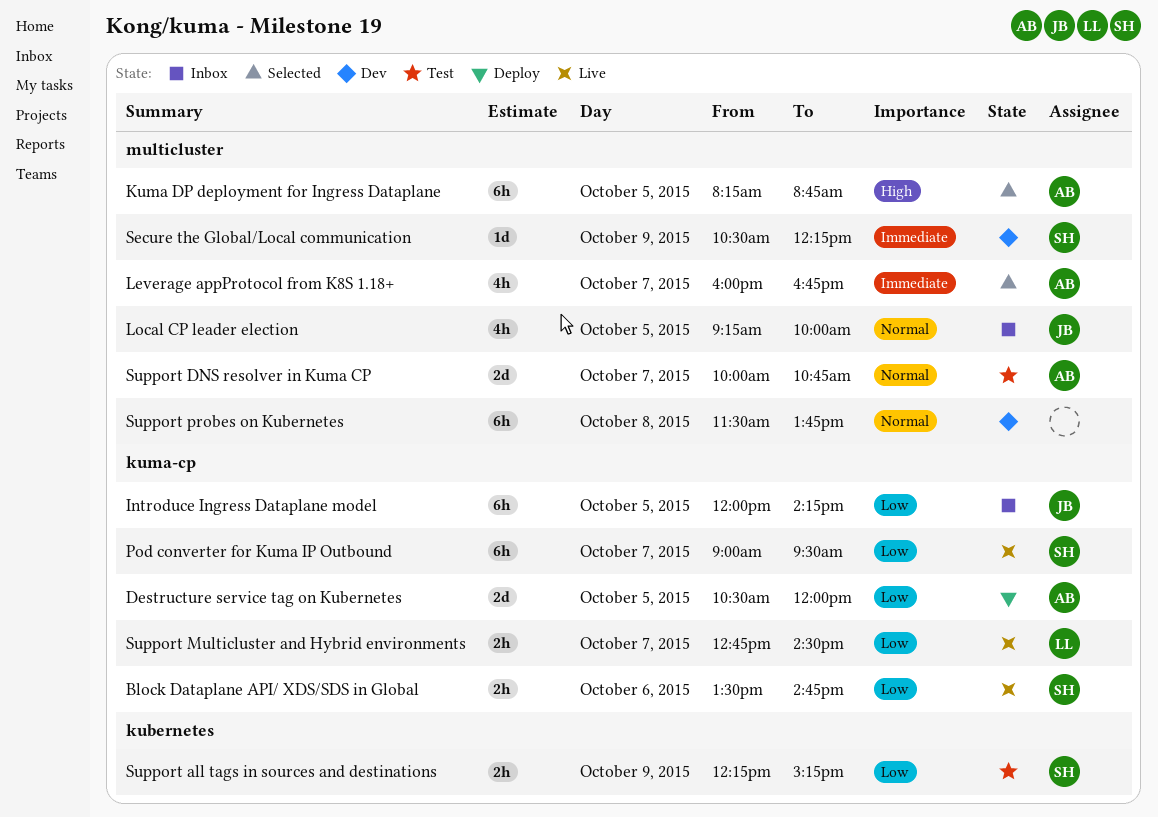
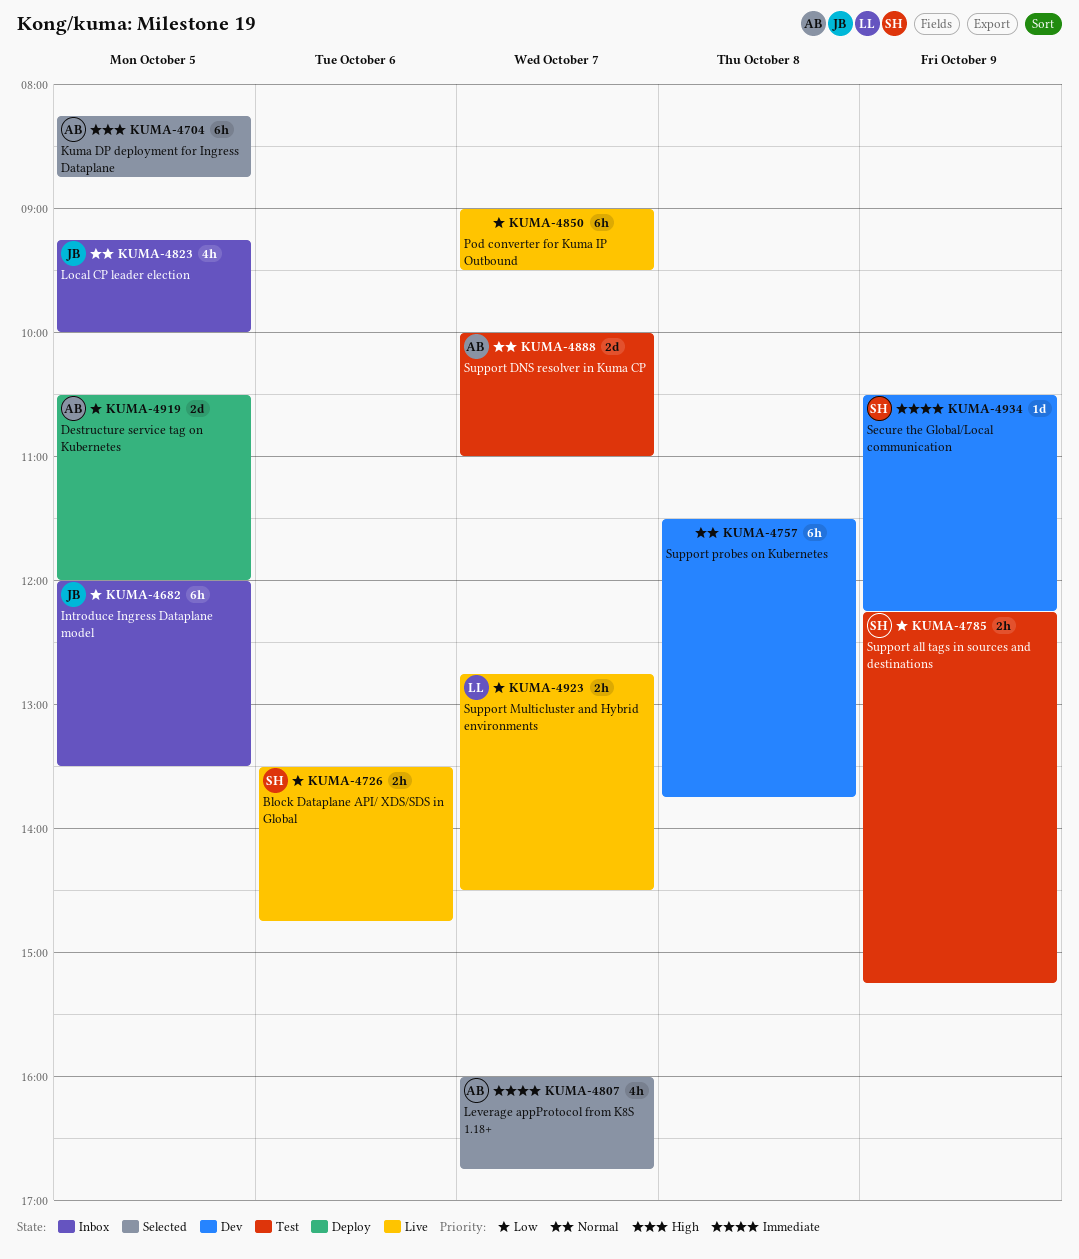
Introduce Ingress Dataplane model, ends: 14:15 -> 13:30
Pod converter for Kuma IP Outbound, owner: SH -> none
Support DNS resolver in Kuma CP, ends: 10:45 -> 11:00

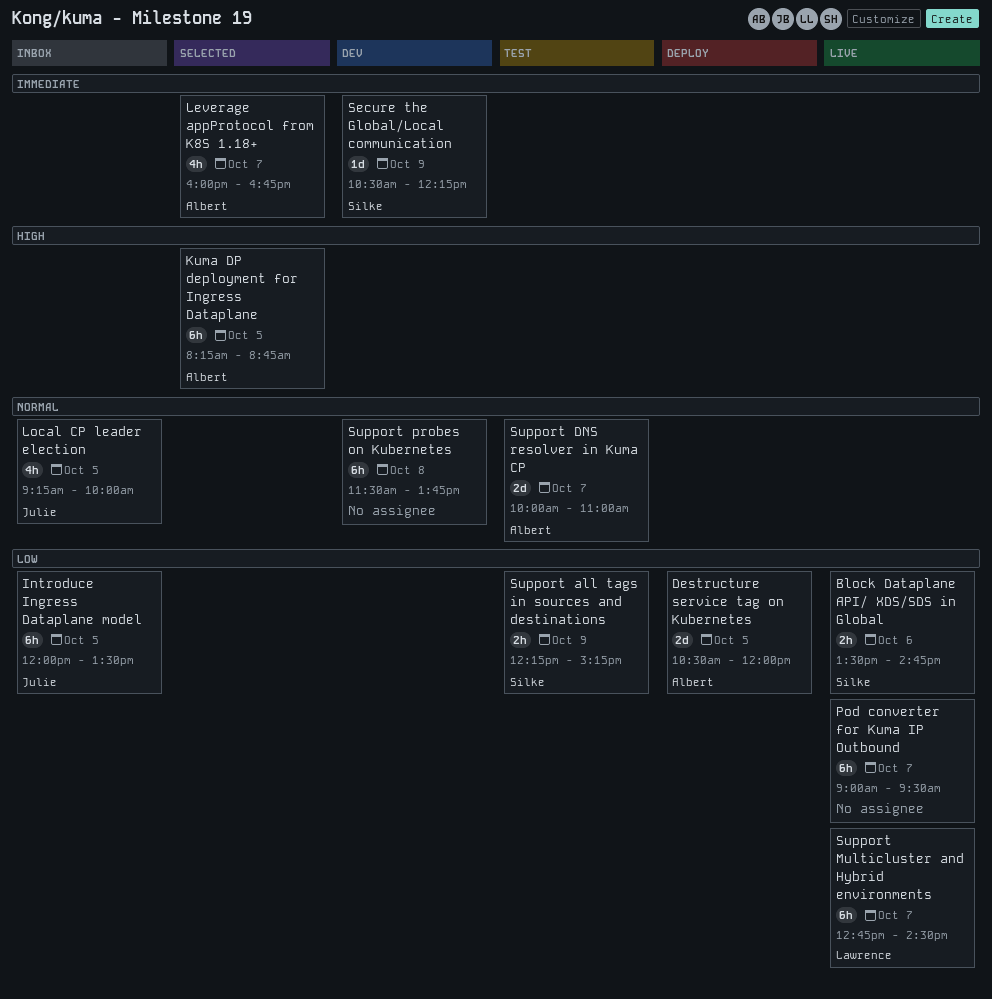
Support Multicluster and Hybrid environments, estimate: 2h -> 6h

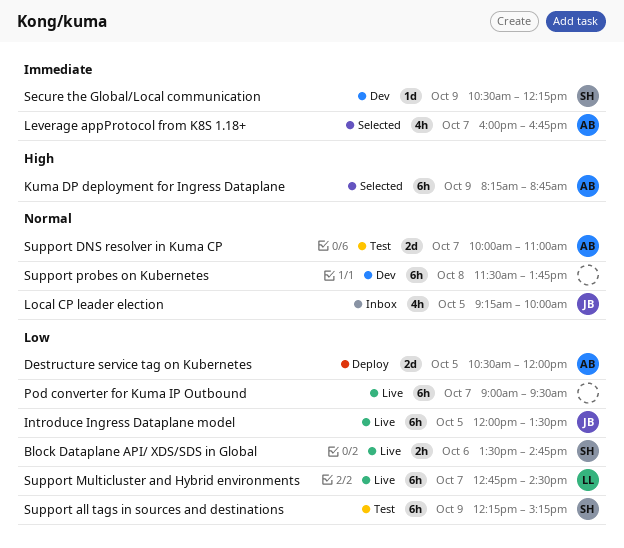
Introduce Ingress Dataplane model, status: Inbox -> Live
Kuma DP deployment for Ingress Dataplane, day: Oct 5 -> Oct 9
Support all tags in sources and destinations, estimate: 2h -> 6h

